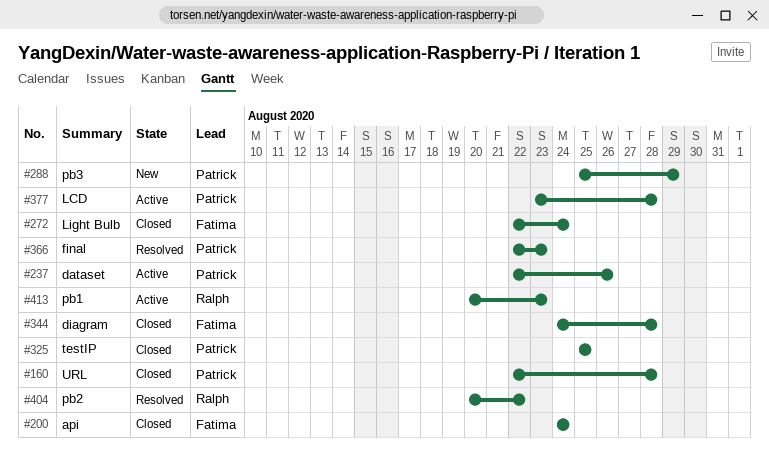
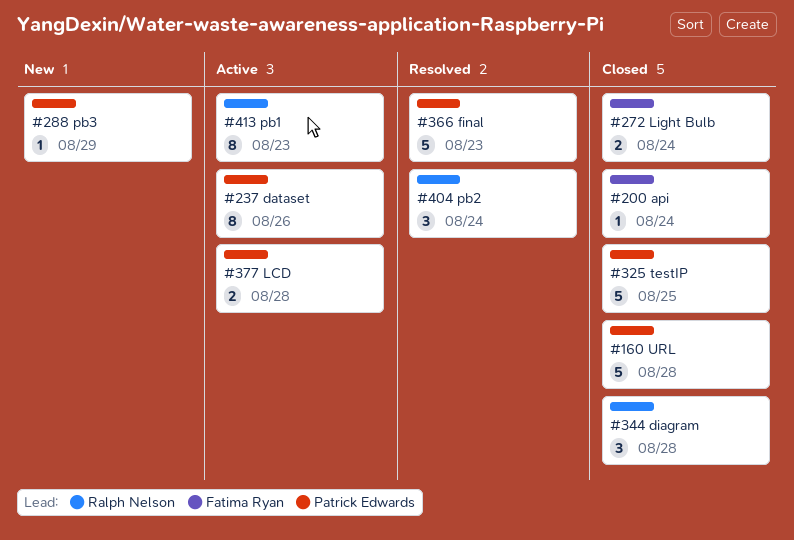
#344, owner: Fatima Ryan -> Ralph Nelson
#404, due: Aug 22 -> Aug 24

